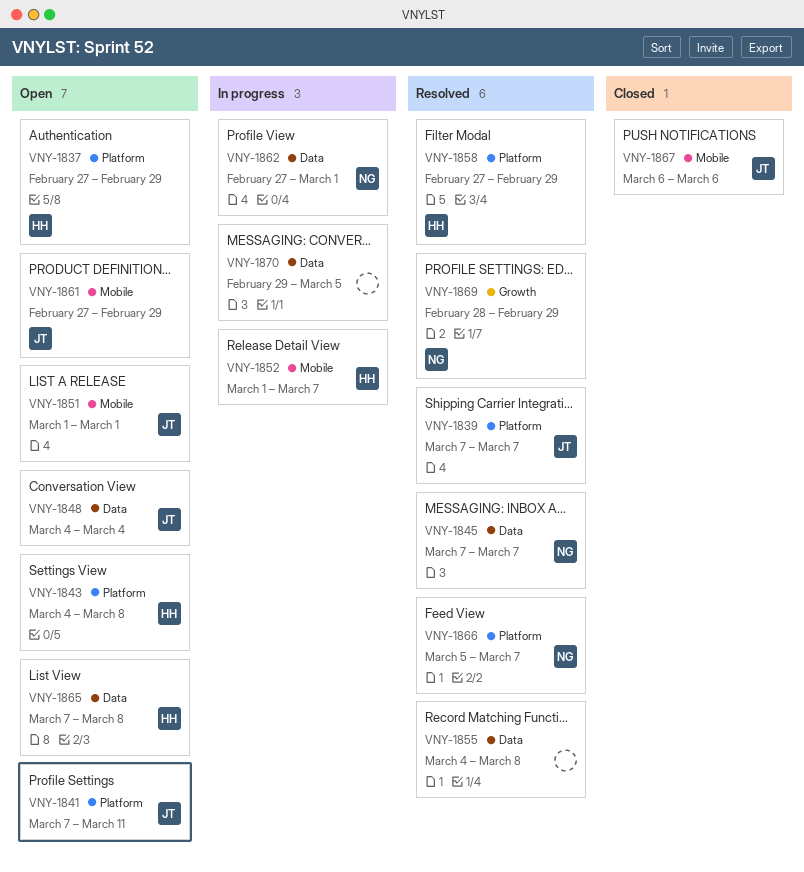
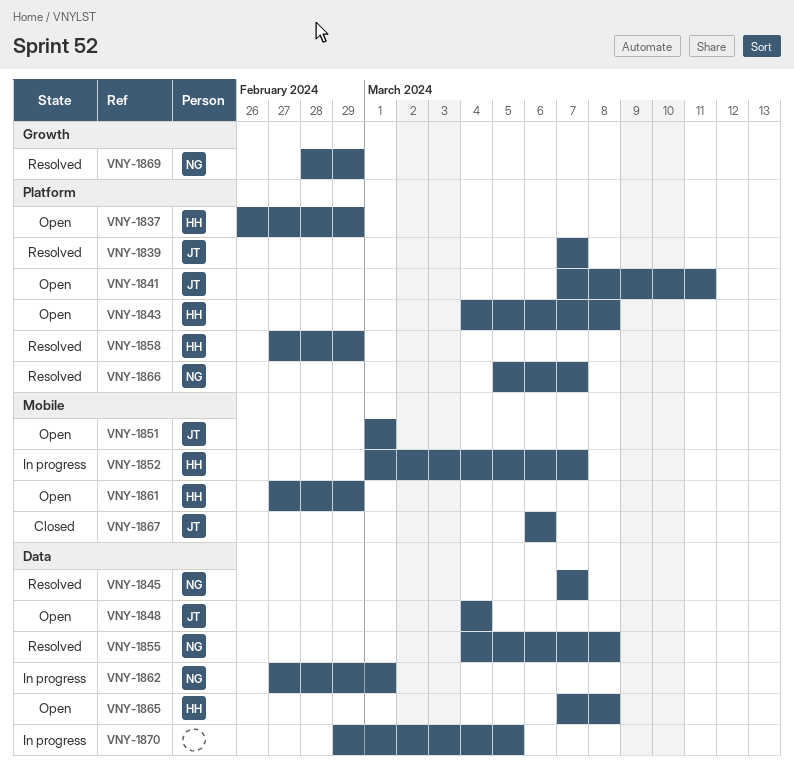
VNY-1837, start: Feb 27 -> Feb 26
VNY-1855, owner: none -> NG
VNY-1861, owner: JT -> HH

